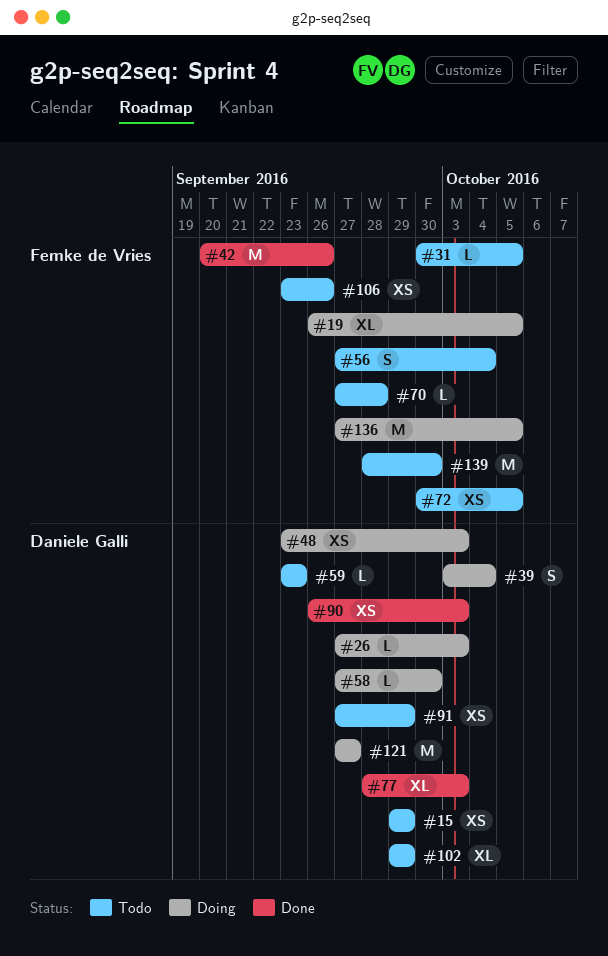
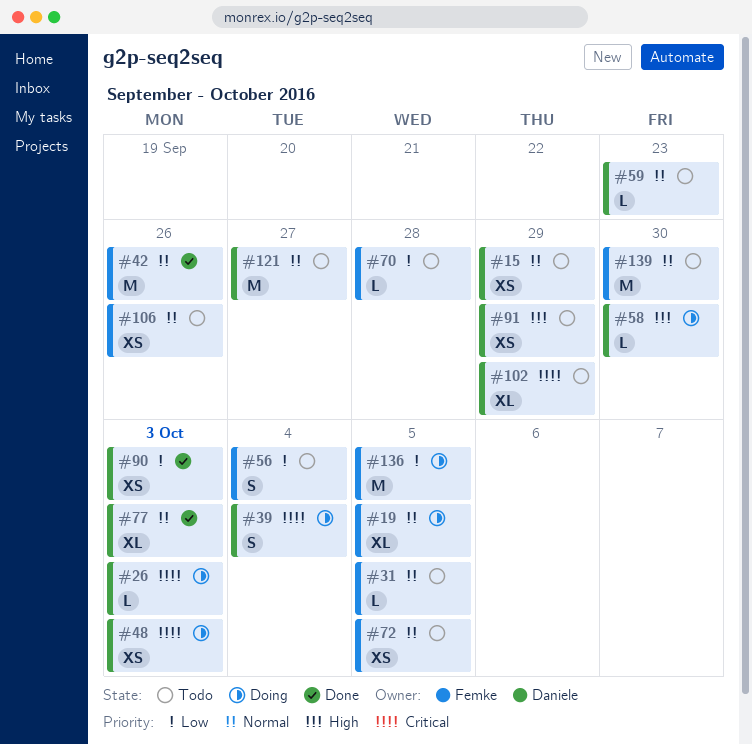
#121, status: Doing -> Todo

